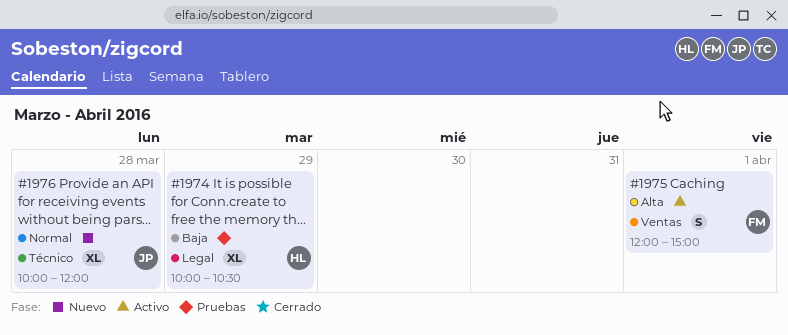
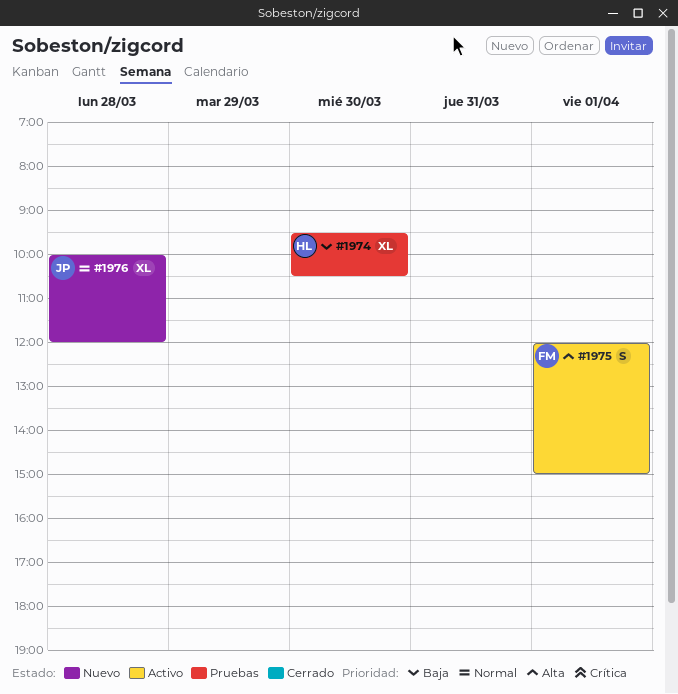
#1974, day: Mar 29 -> Mar 30
#1974, begins: 10:00 -> 09:30

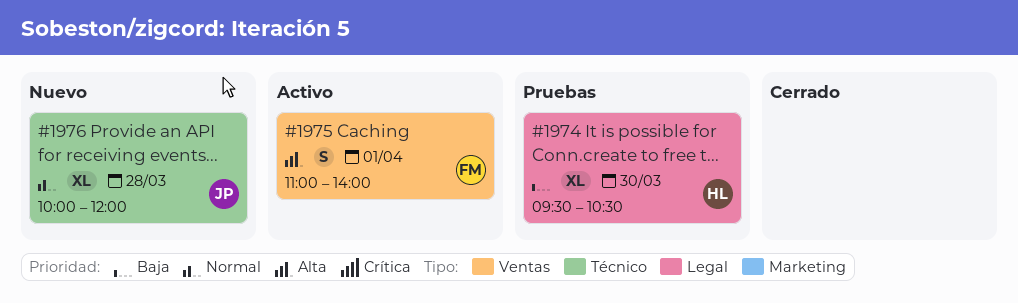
#1975, begins: 12:00 -> 11:00
#1975, ends: 15:00 -> 14:00

